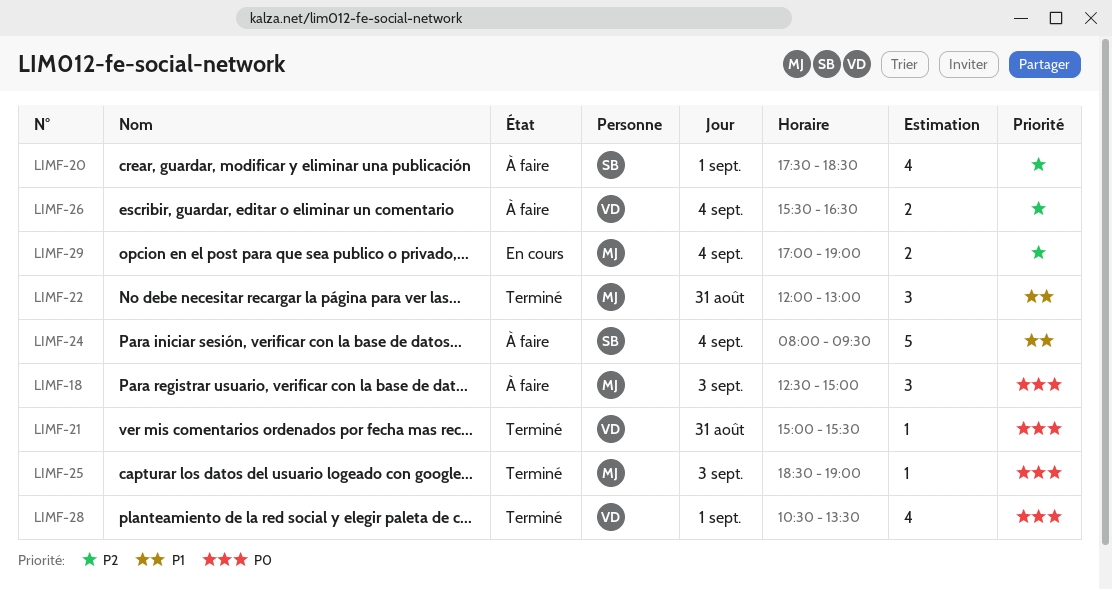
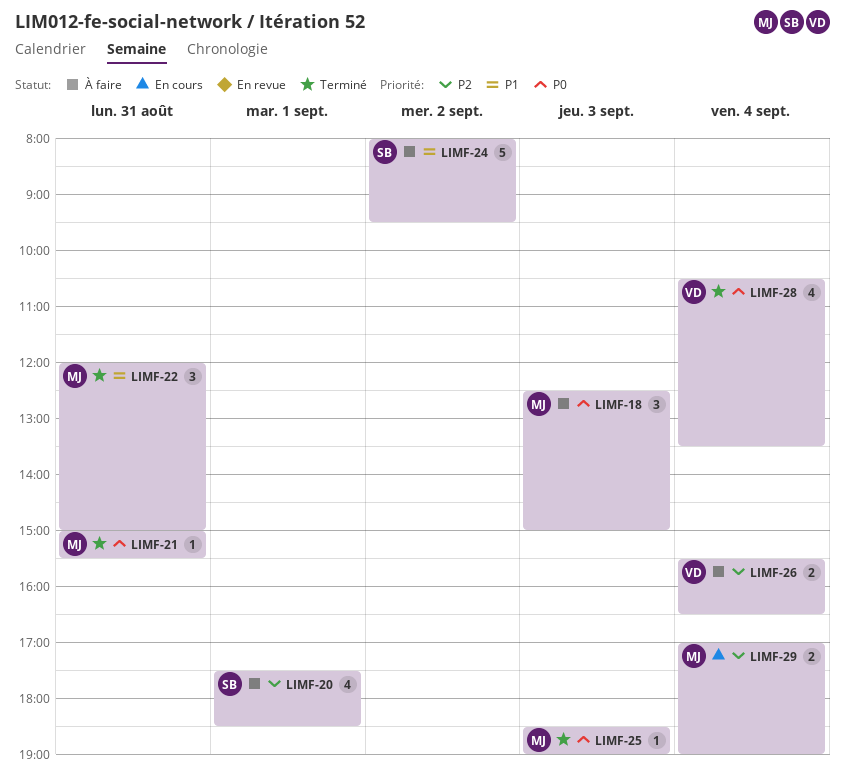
LIMF-21, owner: VD -> MJ
LIMF-22, ends: 13:00 -> 15:00
LIMF-24, day: Sep 4 -> Sep 2
LIMF-28, day: Sep 1 -> Sep 4

